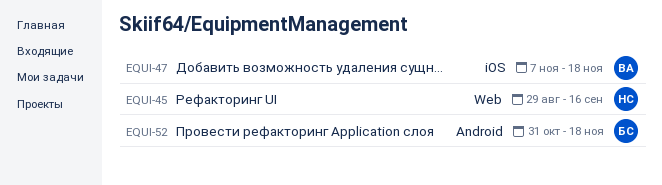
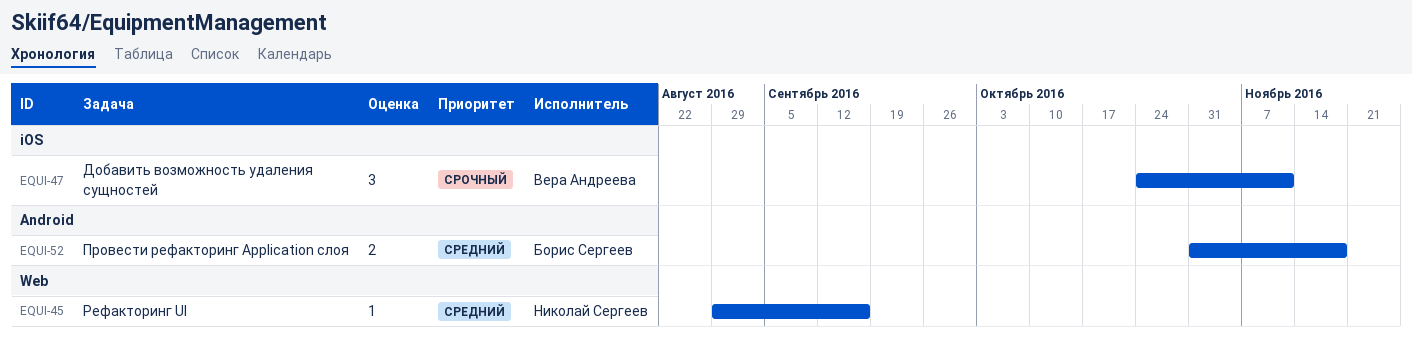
EQUI-47, start: Nov 7 -> Oct 24
EQUI-47, due: Nov 18 -> Nov 11

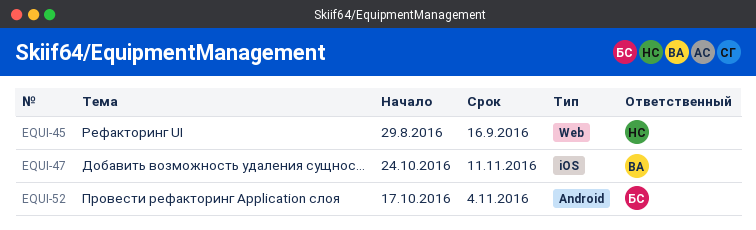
EQUI-52, start: Oct 31 -> Oct 17
EQUI-52, due: Nov 18 -> Nov 4

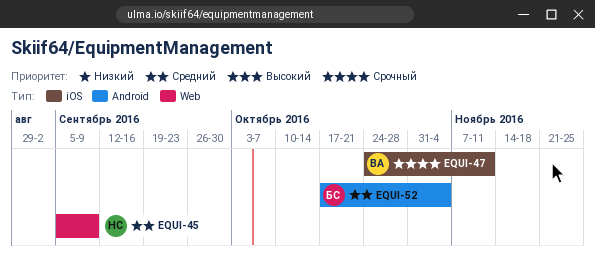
EQUI-45, start: Aug 29 -> Sep 5
EQUI-45, due: Sep 16 -> Sep 9

